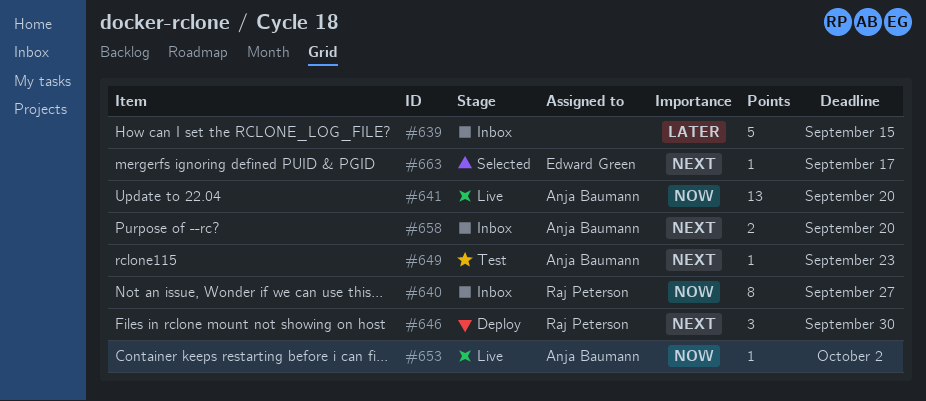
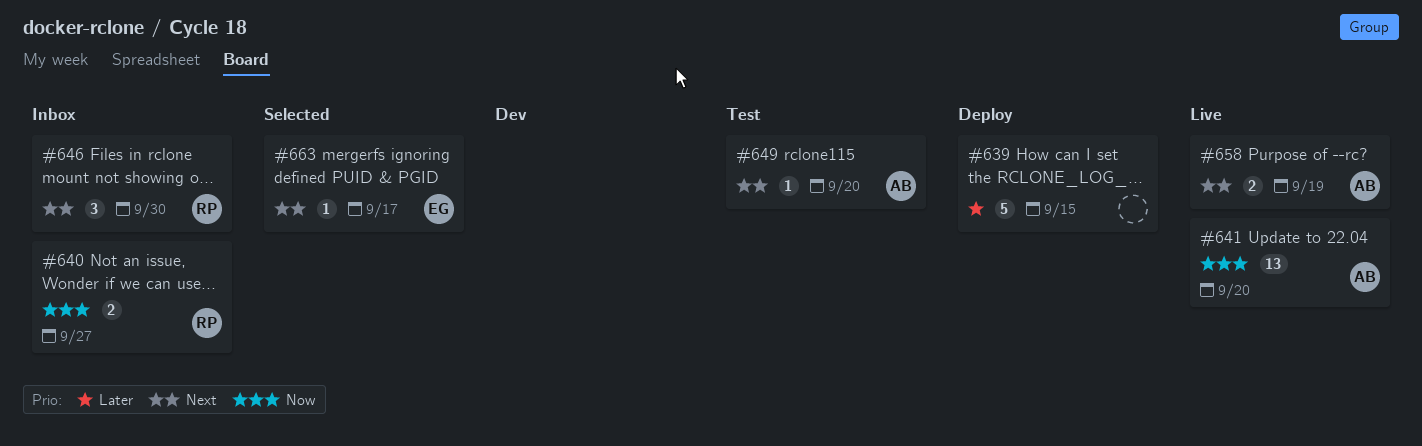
#639, status: Inbox -> Deploy
#640, estimate: 8 -> 2
#646, status: Deploy -> Inbox
#649, due: Sep 23 -> Sep 20
#653: present -> none
#658, status: Inbox -> Live
#658, due: Sep 20 -> Sep 19

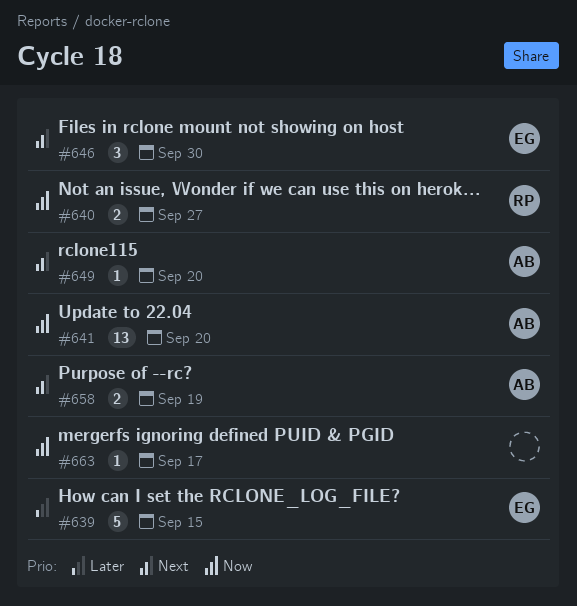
#639, owner: none -> EG
#646, owner: RP -> EG
#663, owner: EG -> none
#663, priority: Next -> Now

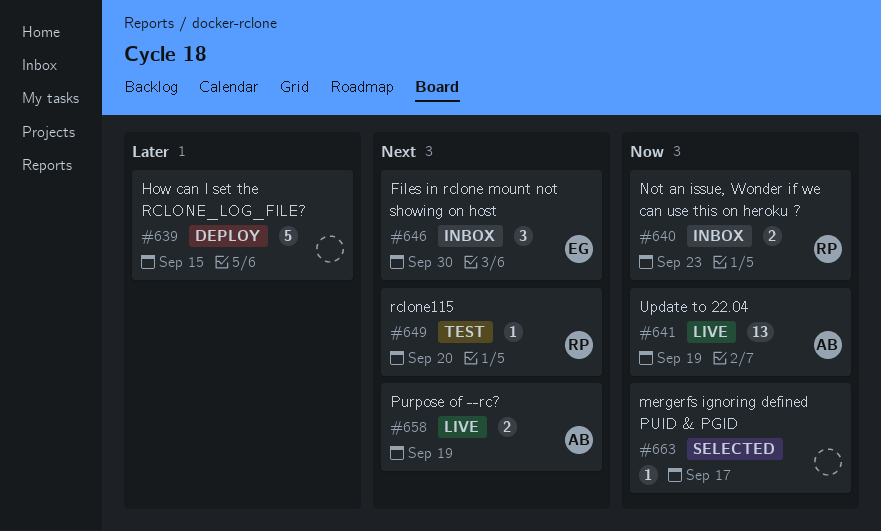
#639, owner: EG -> none
#640, due: Sep 27 -> Sep 23
#641, due: Sep 20 -> Sep 19
#649, owner: AB -> RP

